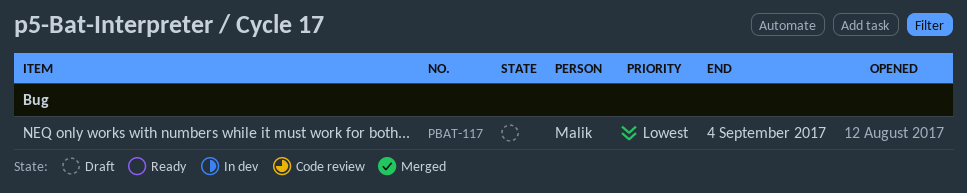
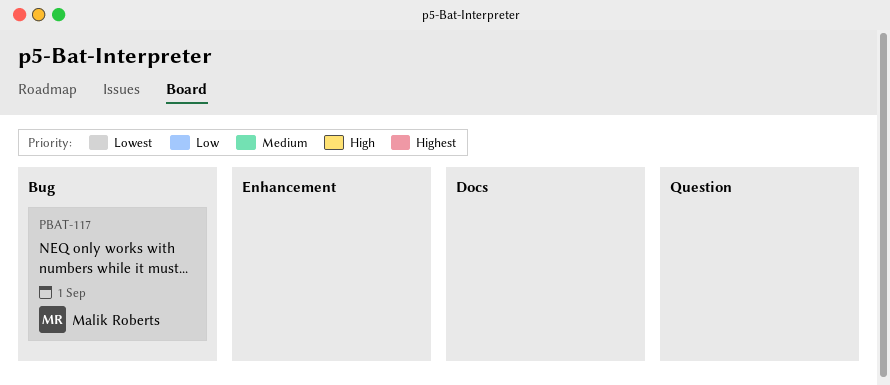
PBAT-117, due: Sep 4 -> Sep 1

